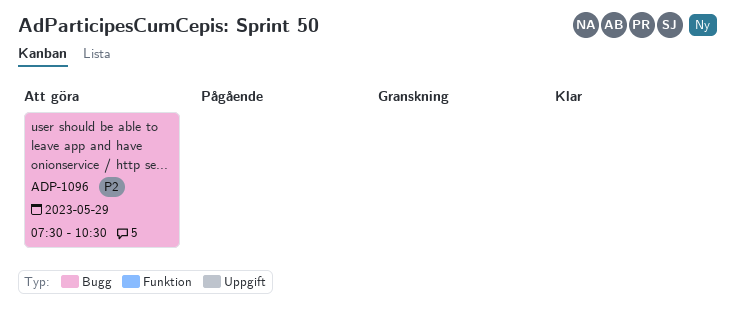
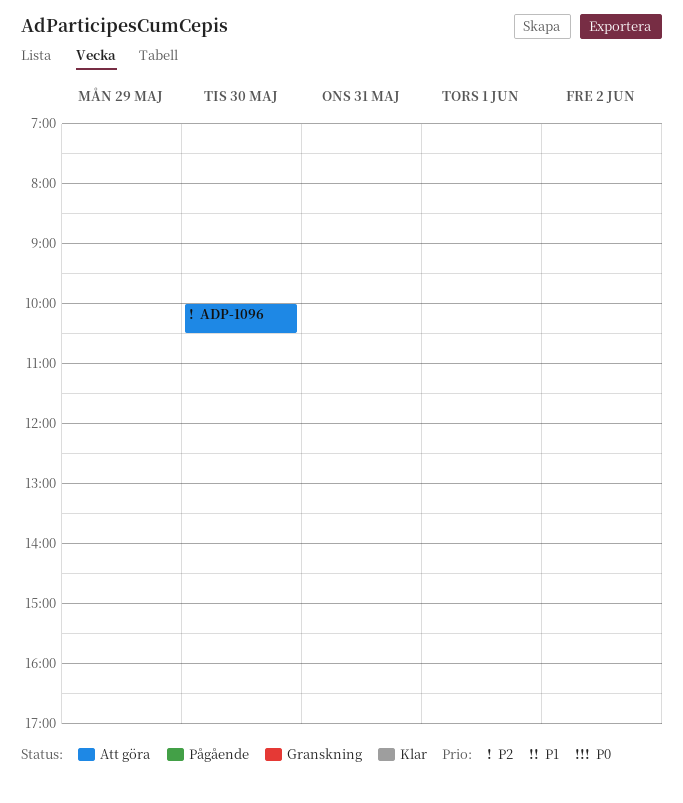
ADP-1096, day: May 29 -> May 30
ADP-1096, begins: 07:30 -> 10:00

